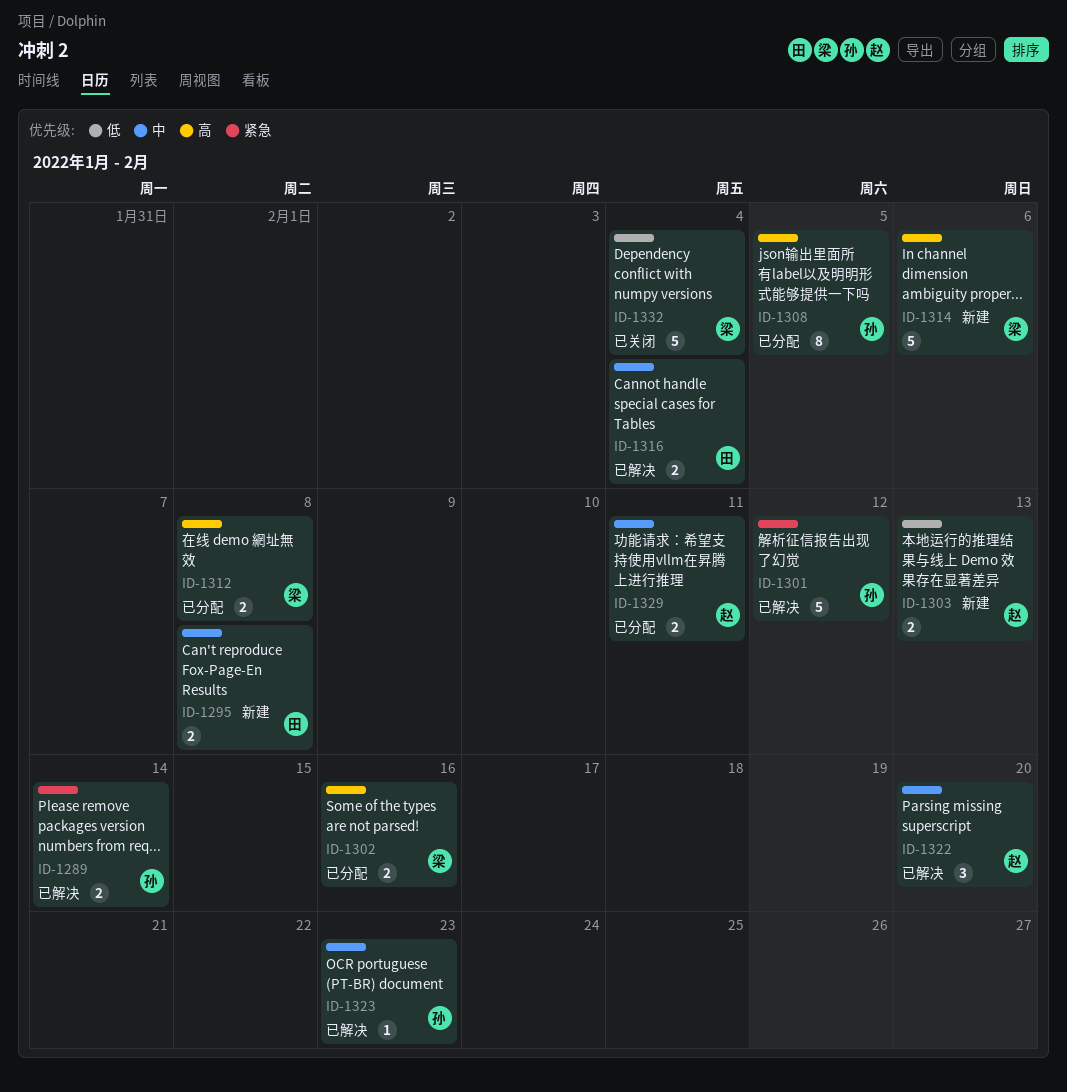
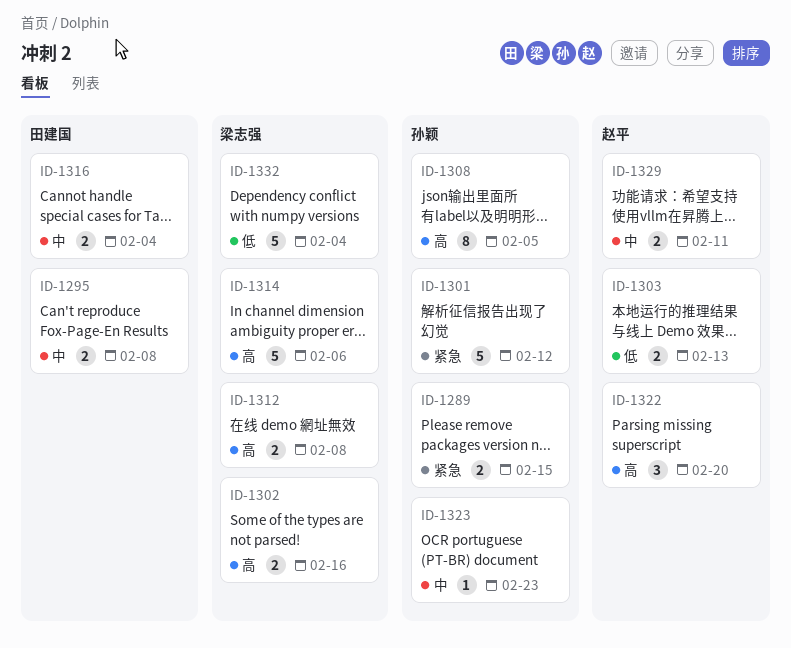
ID-1289, due: Feb 14 -> Feb 15
ID-1322, priority: 中 -> 高

